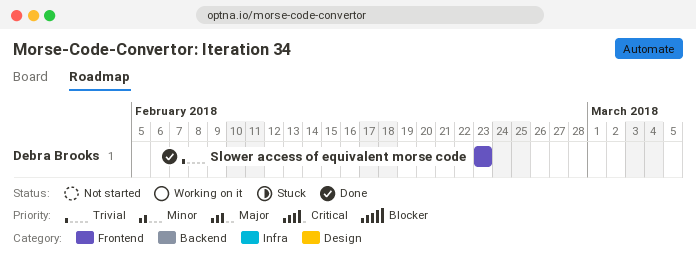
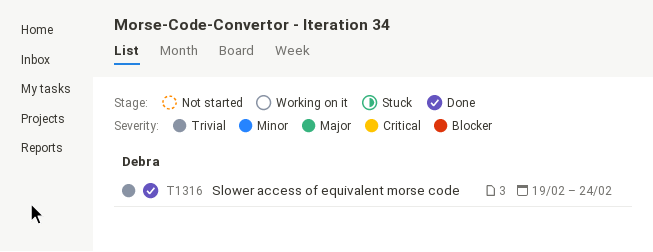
Slower access of equivalent morse code, start: Feb 23 -> Feb 19
Slower access of equivalent morse code, due: Feb 23 -> Feb 24

